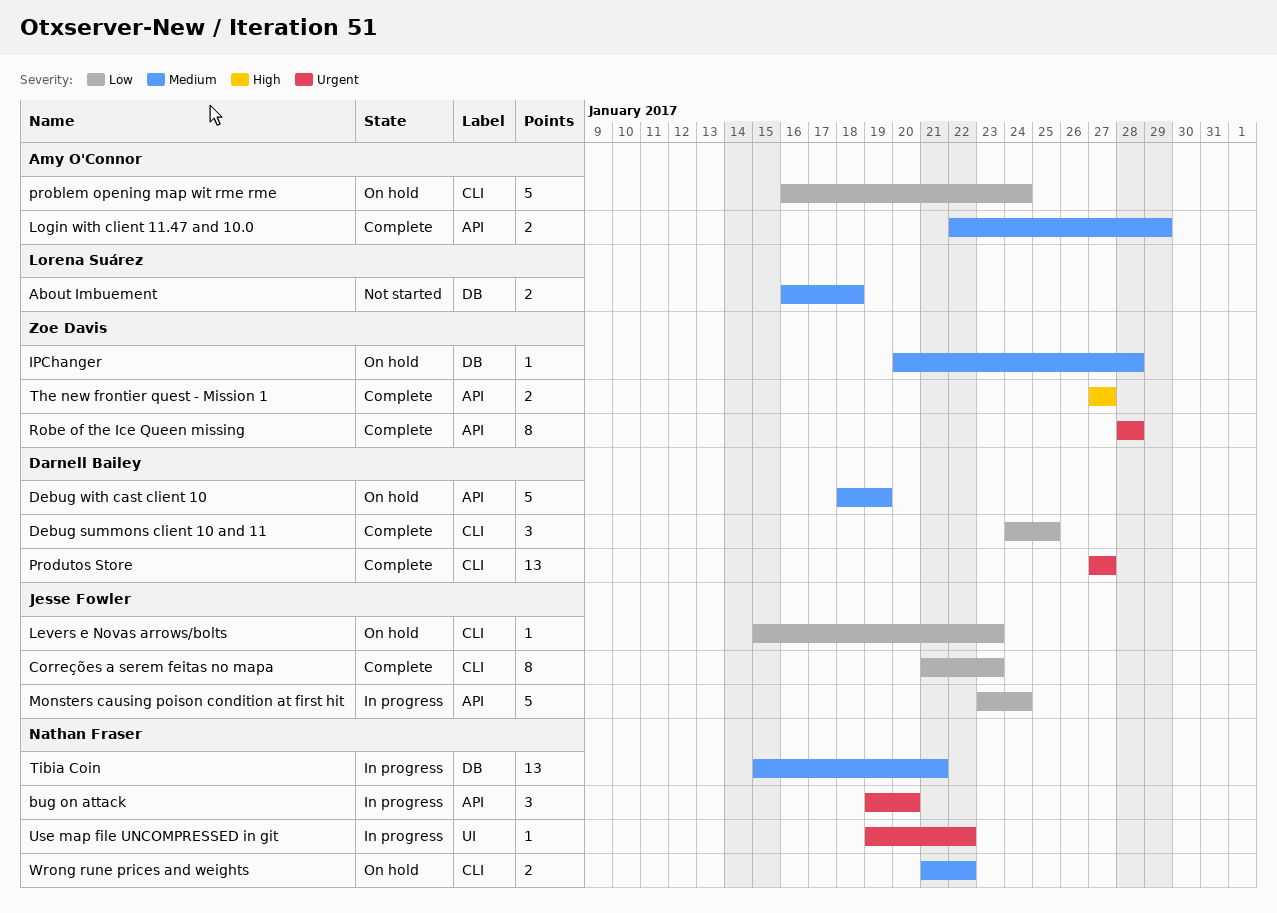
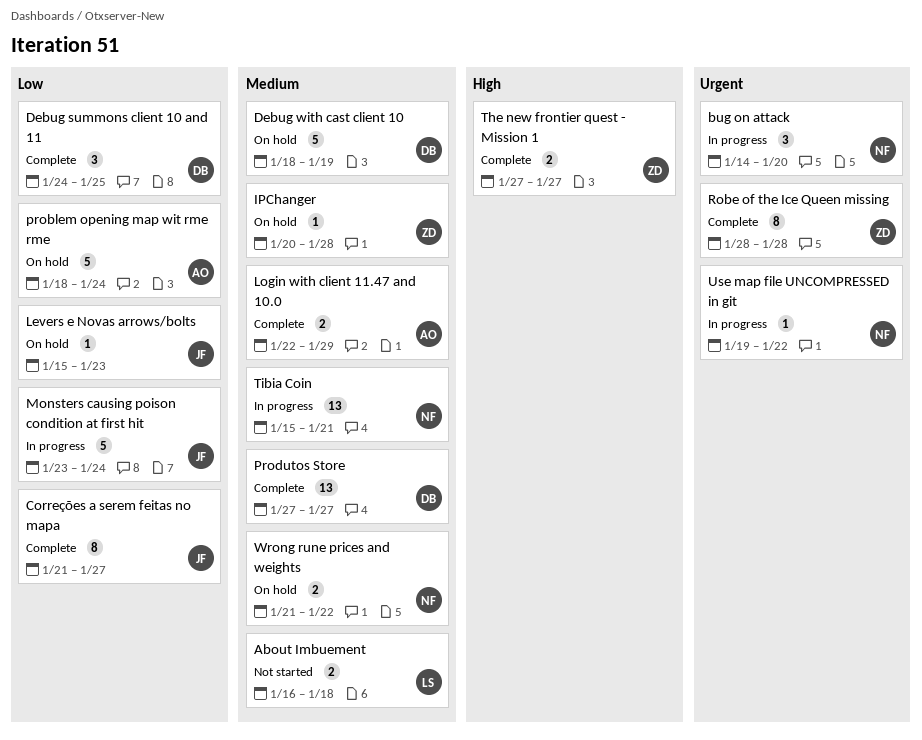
bug on attack, start: Jan 19 -> Jan 14
Correções a serem feitas no mapa, due: Jan 23 -> Jan 27
problem opening map wit rme rme, start: Jan 16 -> Jan 18
Produtos Store, priority: Urgent -> Medium

